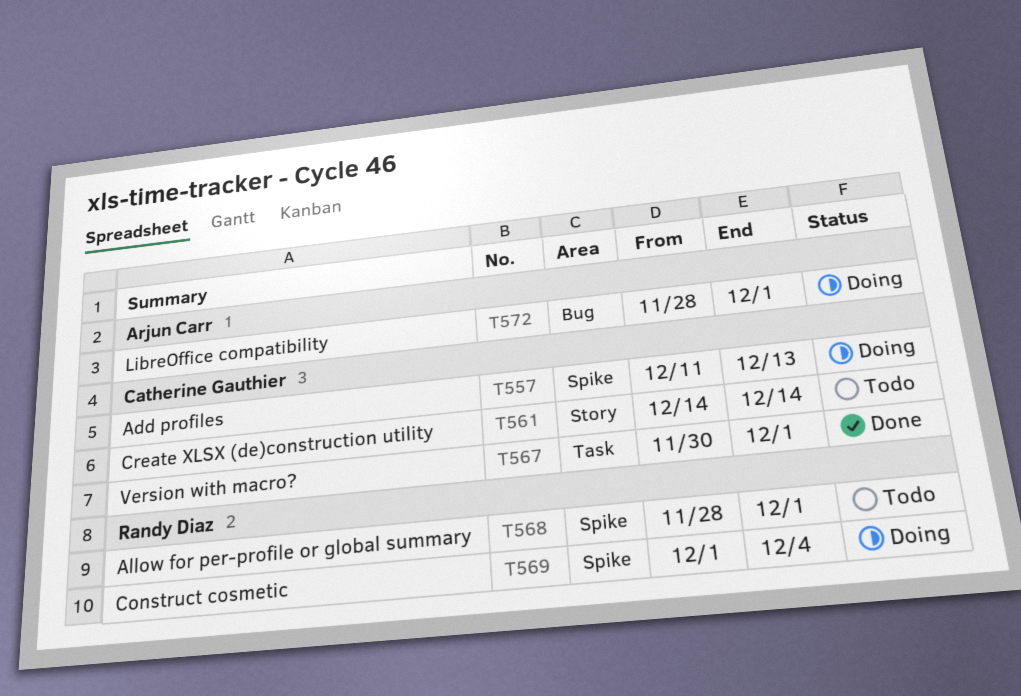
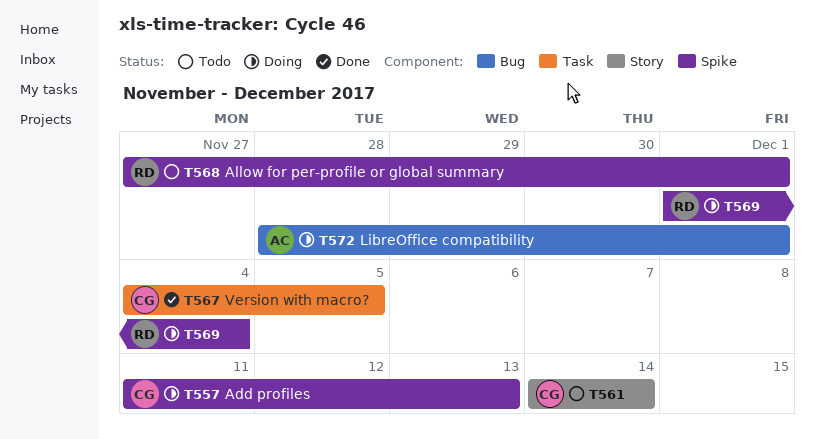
T567, start: Nov 30 -> Dec 4
T567, due: Dec 1 -> Dec 5
T568, start: Nov 28 -> Nov 27

